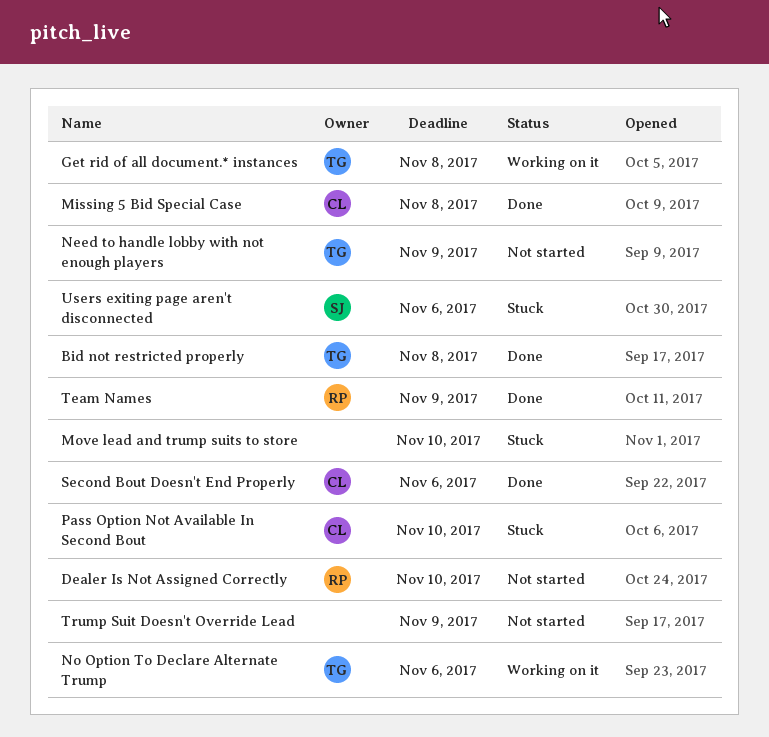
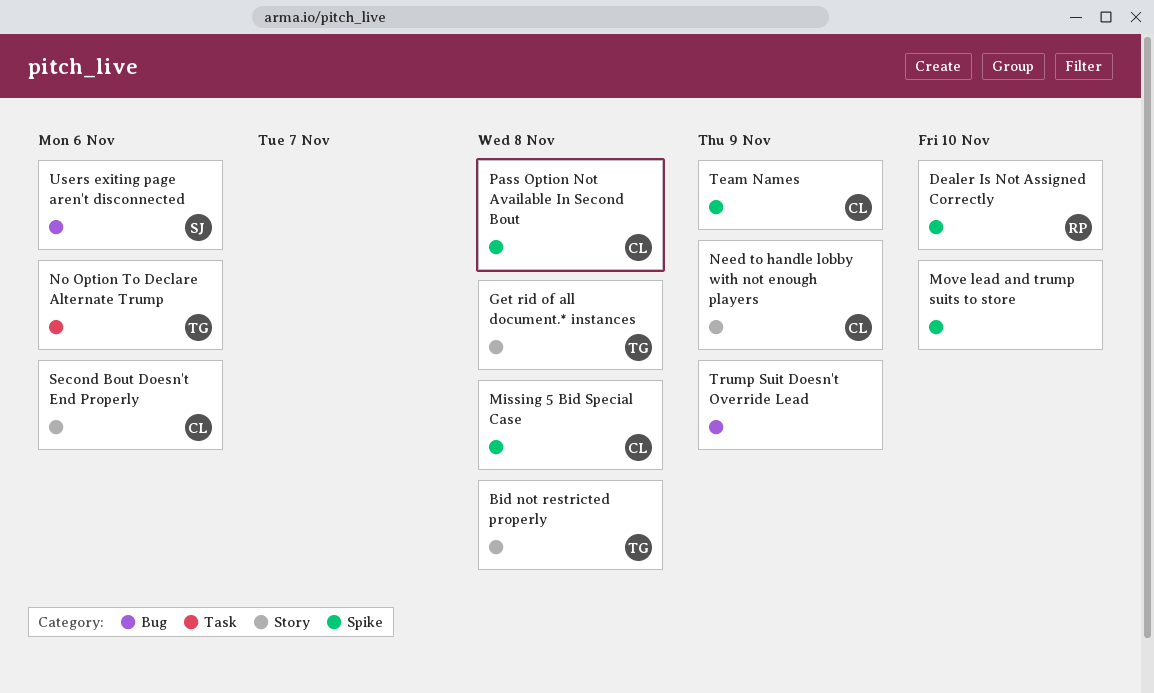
Need to handle lobby with not enough players, owner: TG -> CL
Pass Option Not Available In Second Bout, due: Nov 10 -> Nov 8
Team Names, owner: RP -> CL

